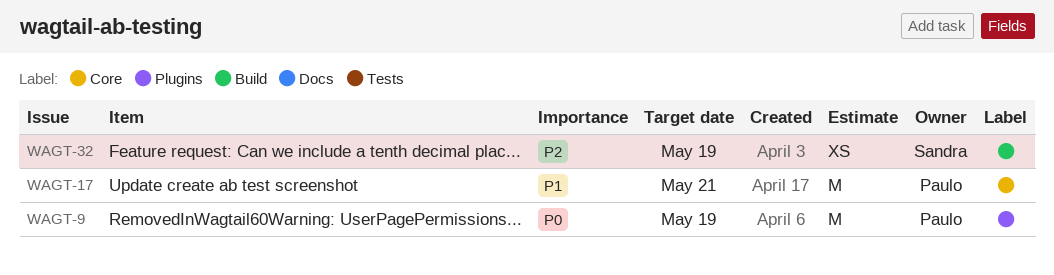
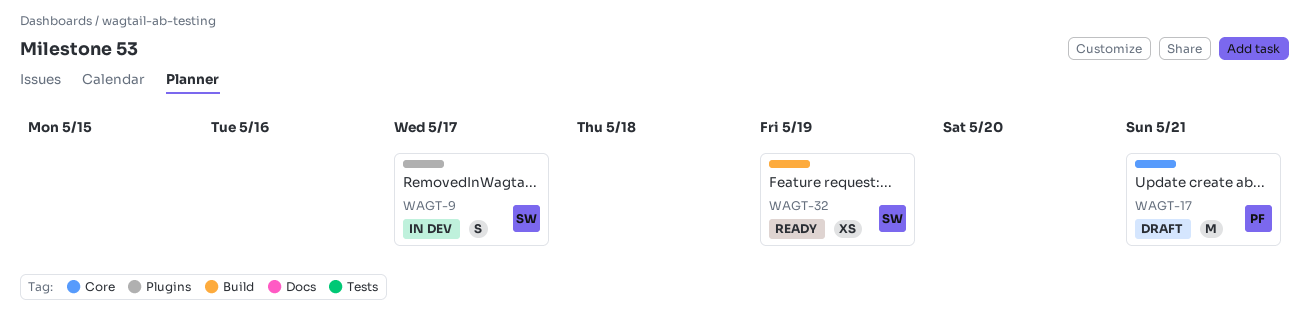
WAGT-9, owner: Paulo -> Sandra
WAGT-9, estimate: M -> S
WAGT-9, due: May 19 -> May 17

